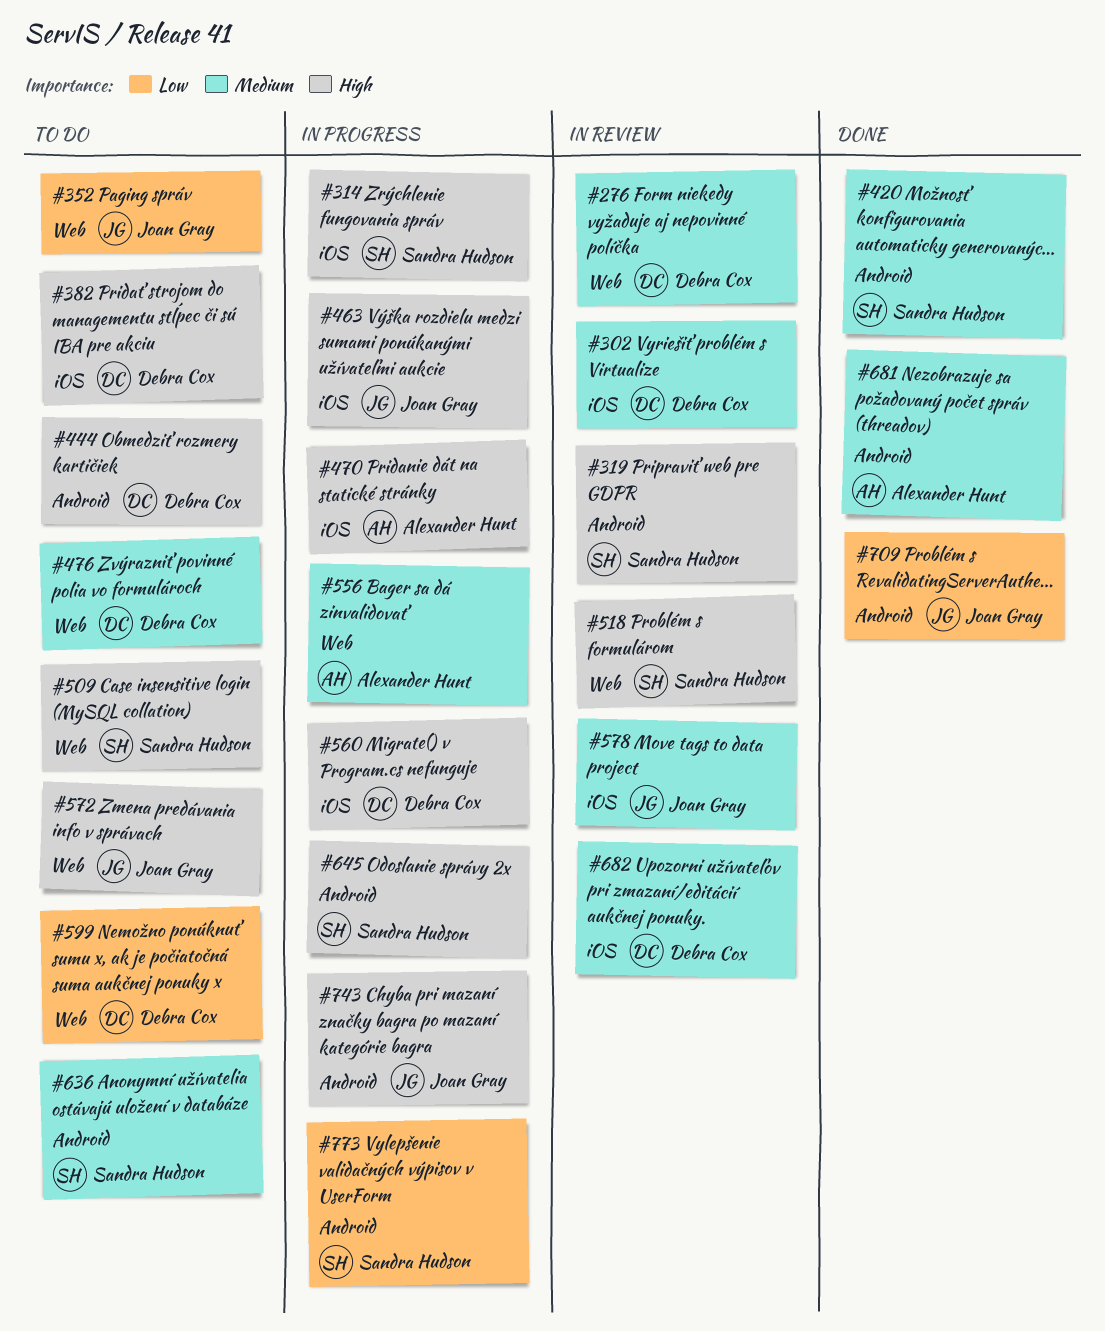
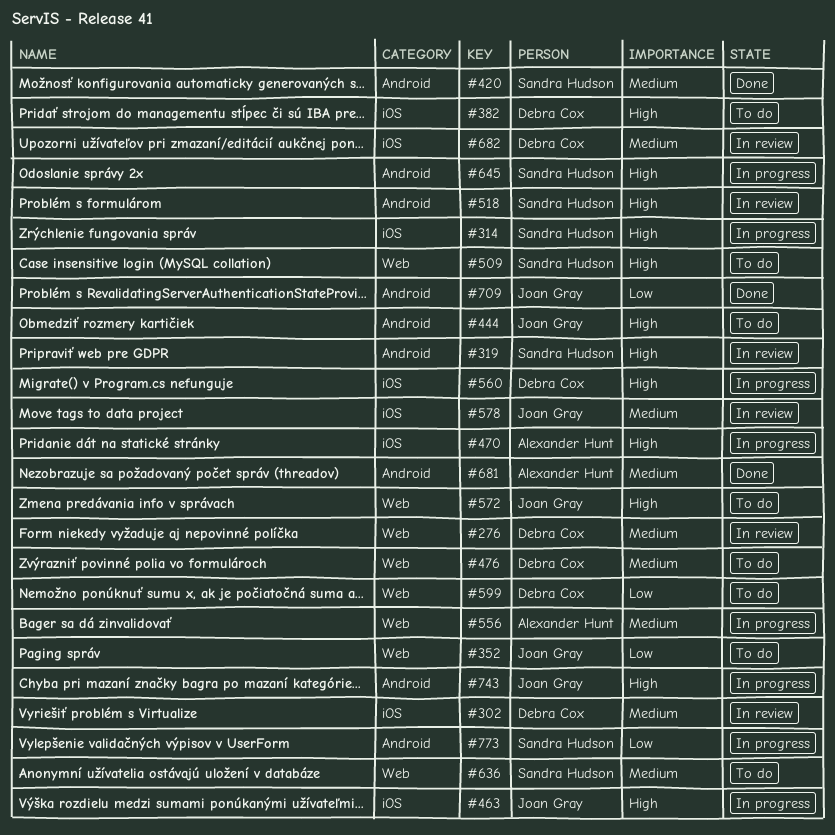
#444, owner: Debra Cox -> Joan Gray
#518, label: Web -> Android
#636, label: Android -> Web

